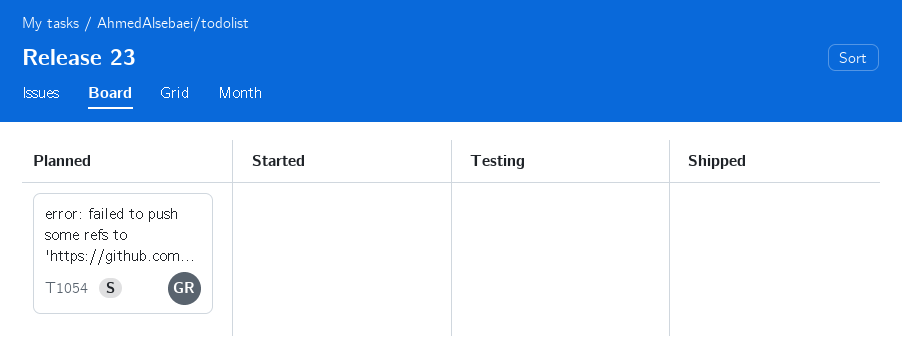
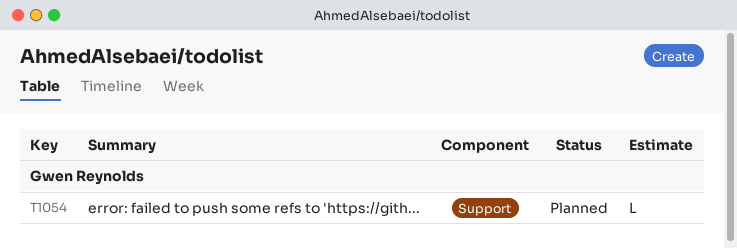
T1054, estimate: S -> L

